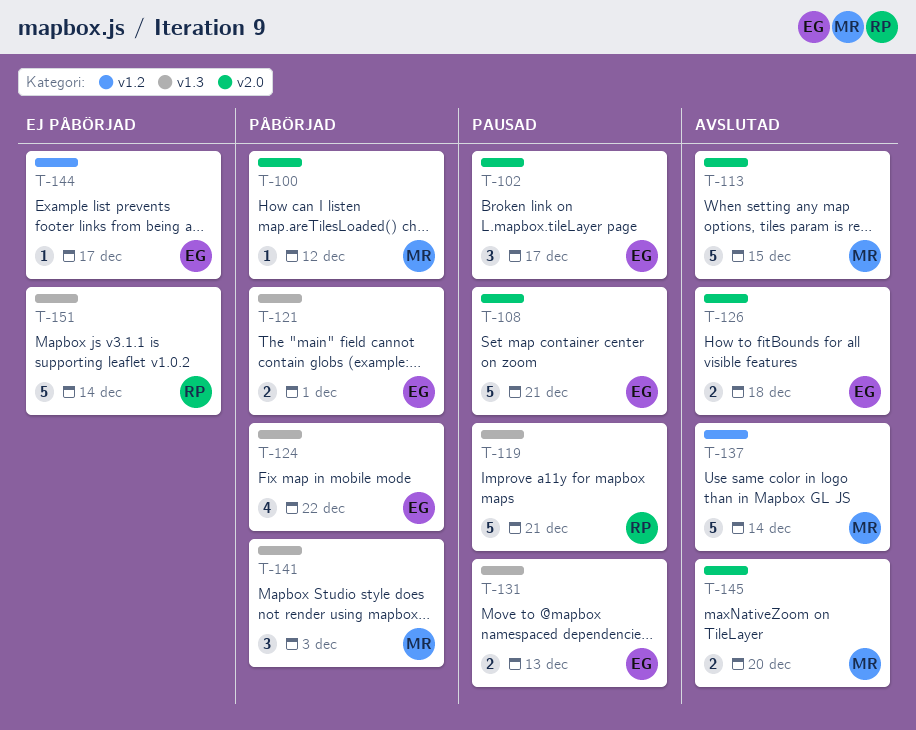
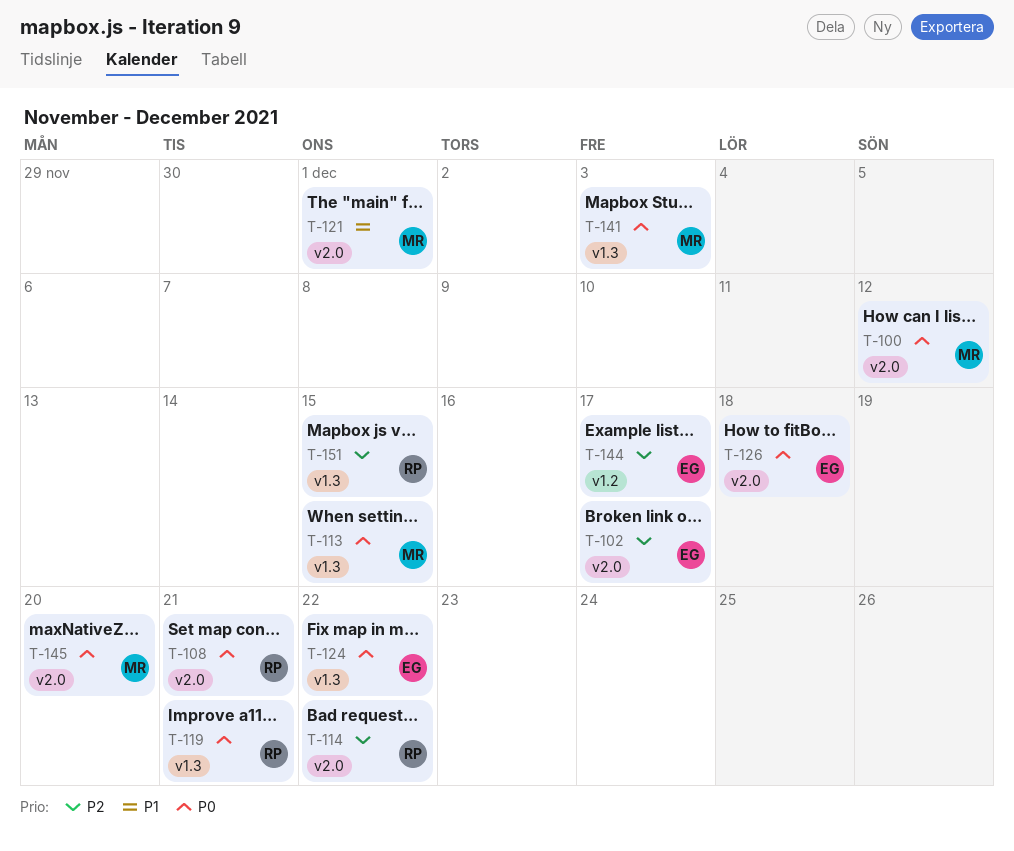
T-108, owner: EG -> RP
T-113, label: v2.0 -> v1.3
T-114: none -> present
T-121, owner: EG -> MR
T-121, label: v1.3 -> v2.0
T-131: present -> none
T-137: present -> none
T-151, due: Dec 14 -> Dec 15

